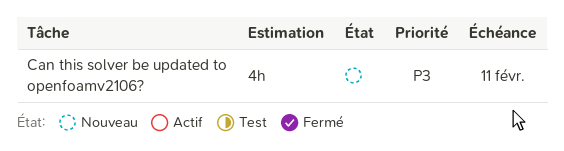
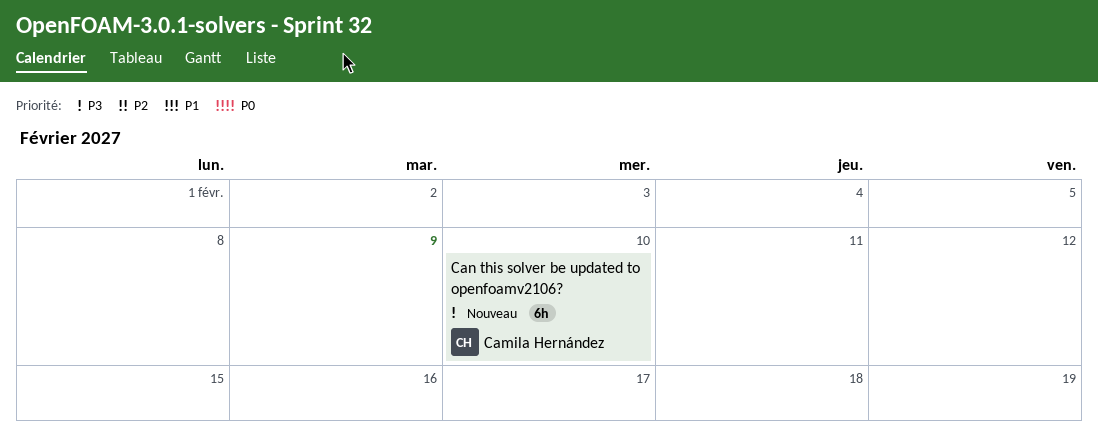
Can this solver be updated to openfoamv2106?, estimate: 4h -> 6h
Can this solver be updated to openfoamv2106?, due: Feb 11 -> Feb 10

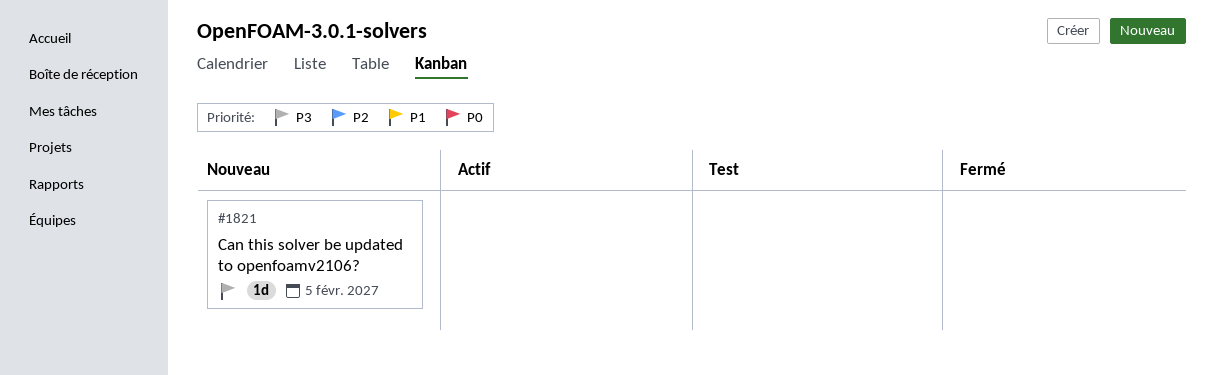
Can this solver be updated to openfoamv2106?, estimate: 6h -> 1d
Can this solver be updated to openfoamv2106?, due: Feb 10 -> Feb 5

